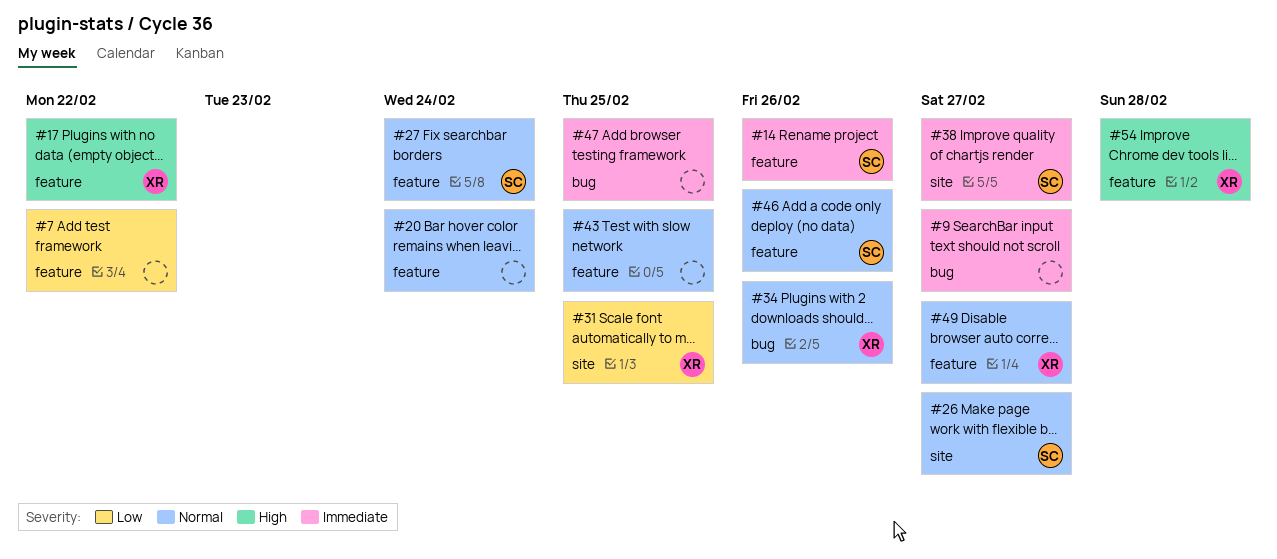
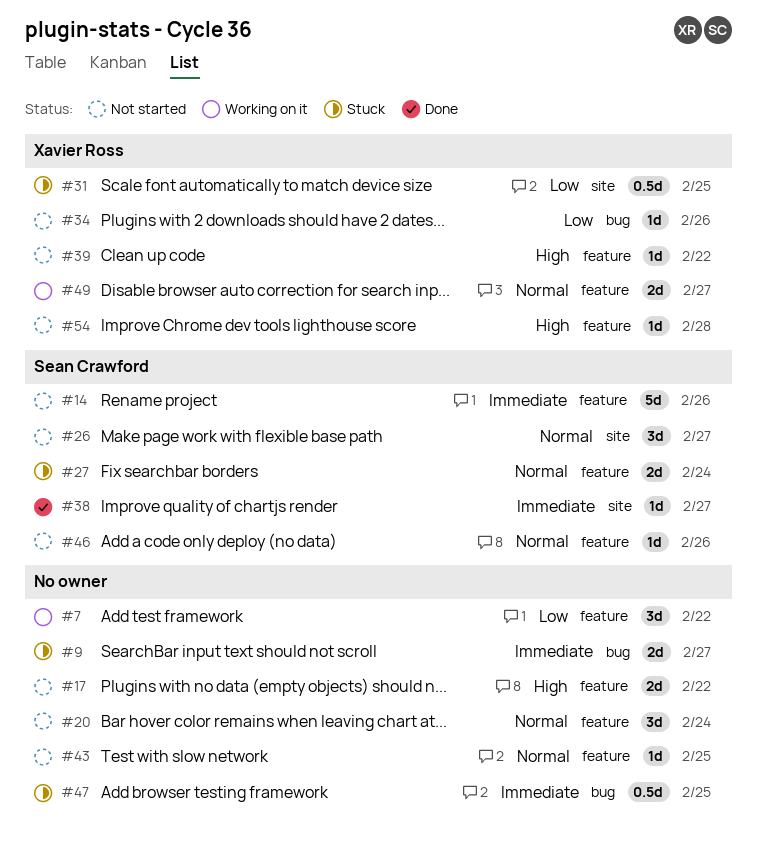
#17, owner: Xavier Ross -> none
#34, priority: Normal -> Low
#39: none -> present

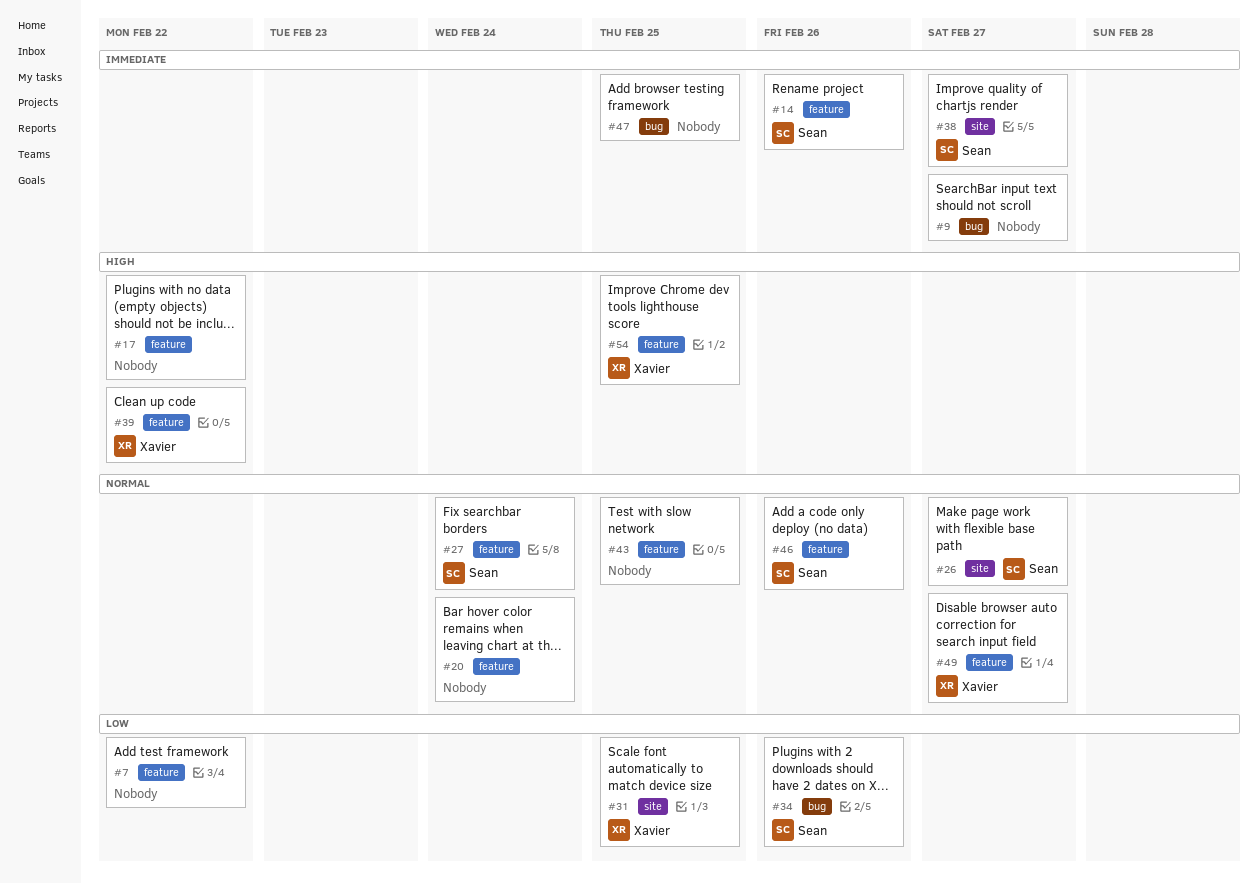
#34, owner: Xavier Ross -> Sean Crawford
#54, due: Feb 28 -> Feb 25

